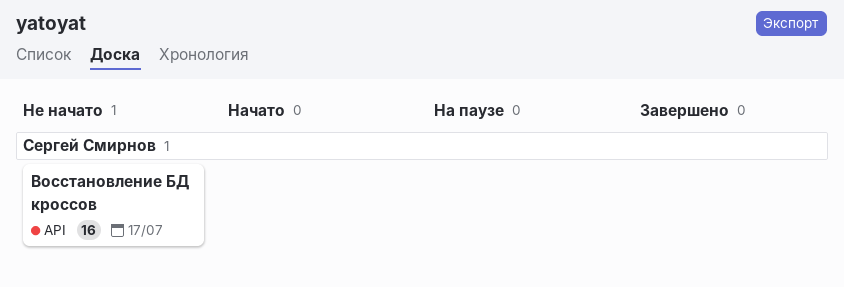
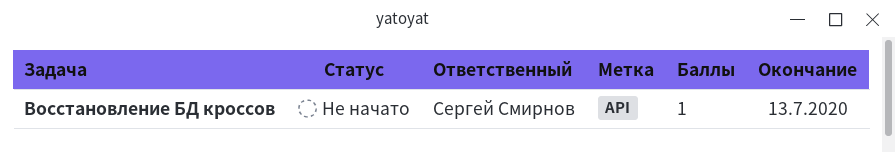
Восстановление БД кроссов, estimate: 16 -> 1
Восстановление БД кроссов, due: Jul 17 -> Jul 13

